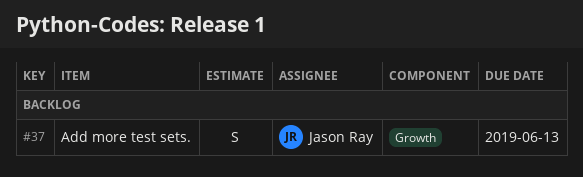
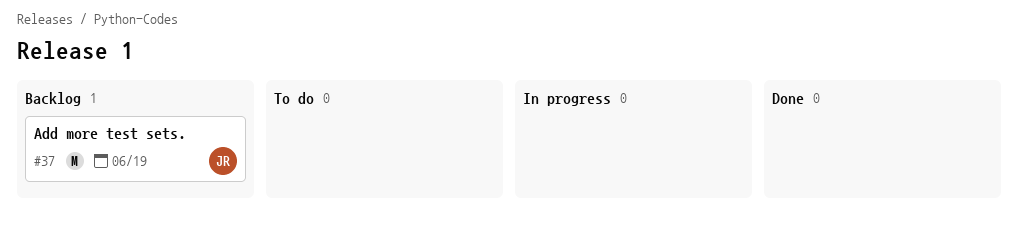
#37, estimate: S -> M
#37, due: Jun 13 -> Jun 19

